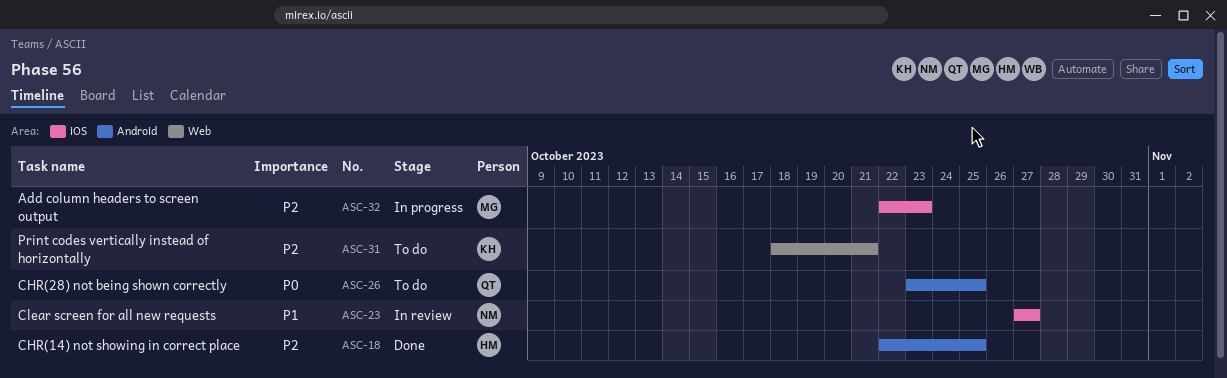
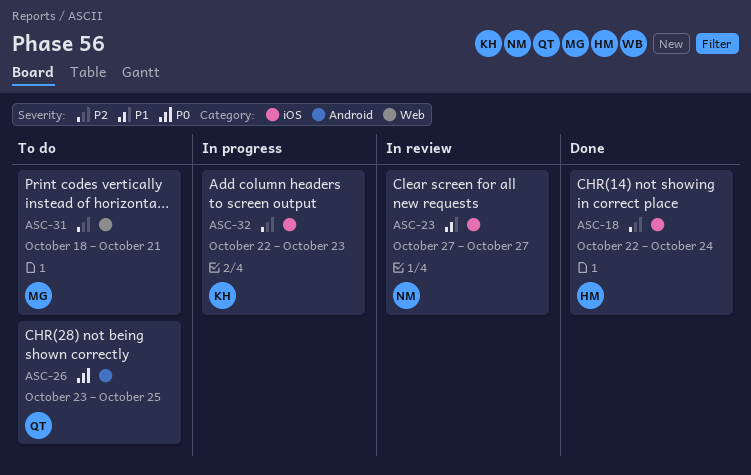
ASC-18, label: Android -> iOS
ASC-18, due: Oct 25 -> Oct 24
ASC-31, owner: KH -> MG
ASC-32, owner: MG -> KH

